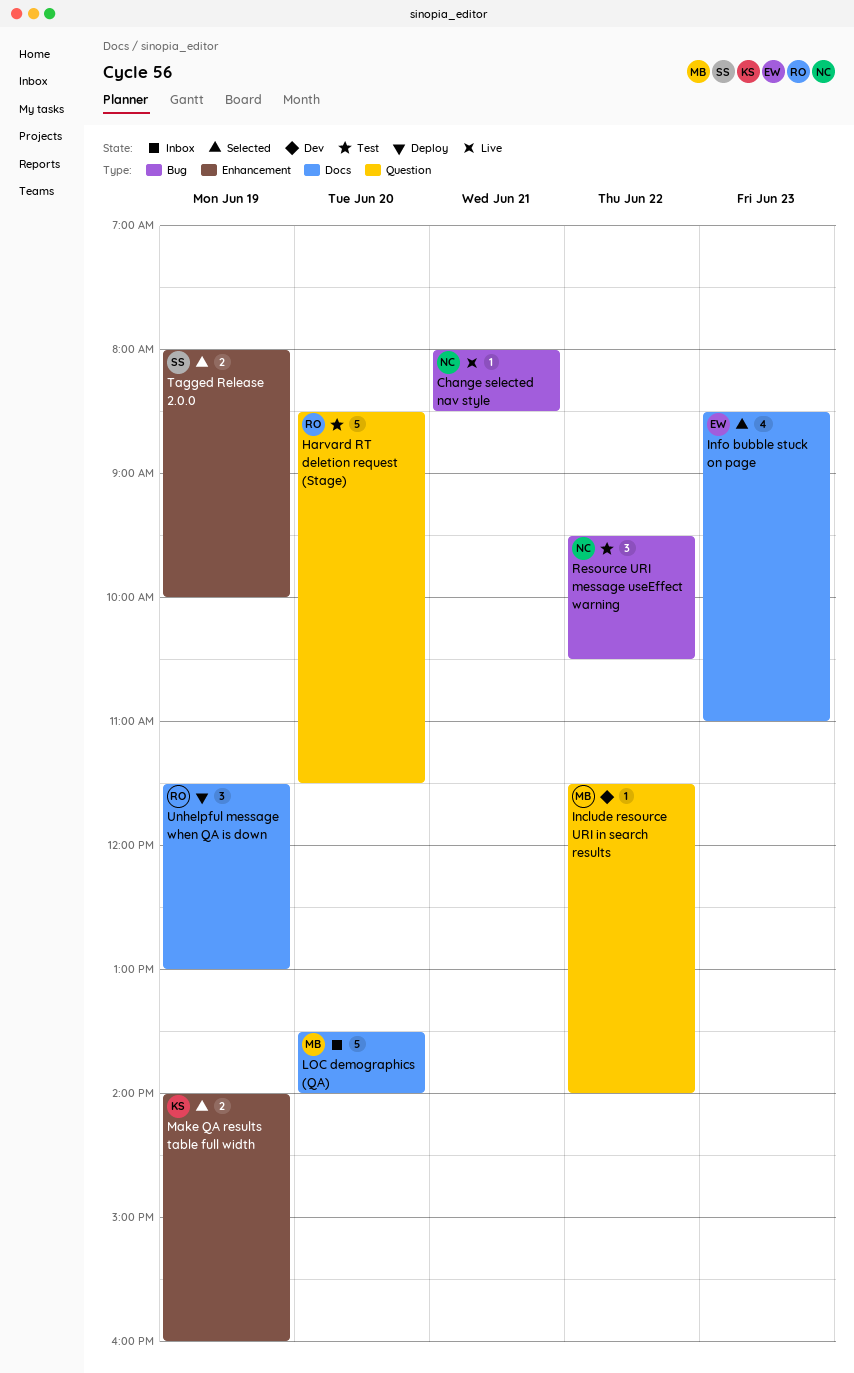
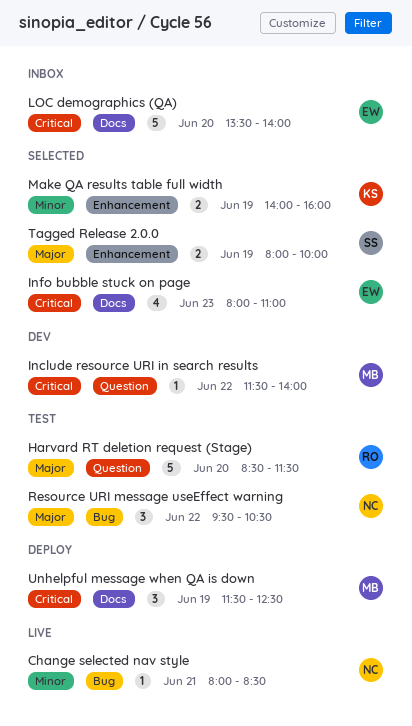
Info bubble stuck on page, begins: 08:30 -> 08:00
LOC demographics (QA), owner: MB -> EW
Unhelpful message when QA is down, owner: RO -> MB
Unhelpful message when QA is down, ends: 13:00 -> 12:30

